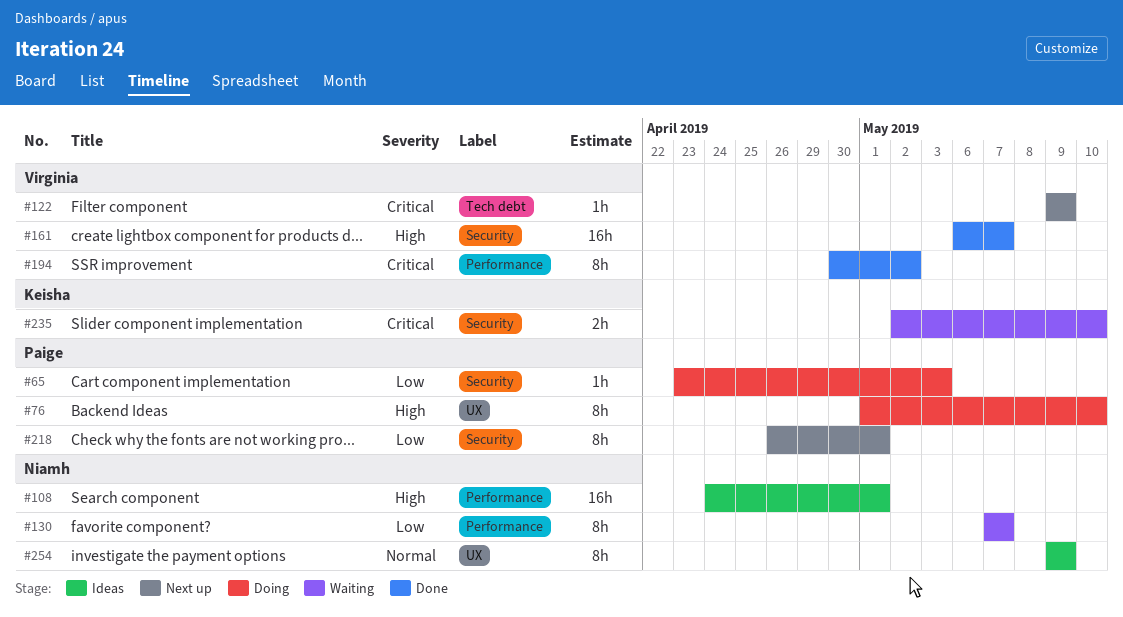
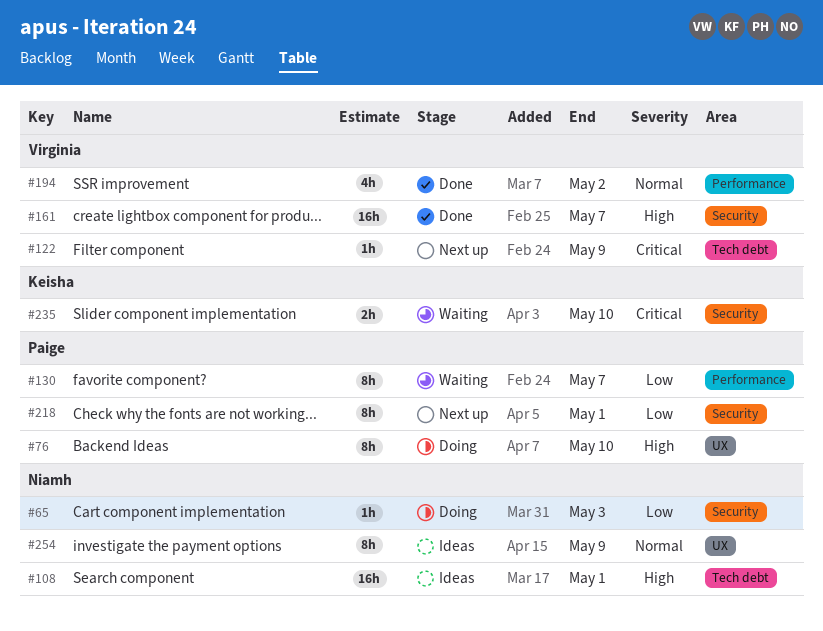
#65, owner: Paige -> Niamh
#108, label: Performance -> Tech debt
#130, owner: Niamh -> Paige
#194, priority: Critical -> Normal
#194, estimate: 8h -> 4h

